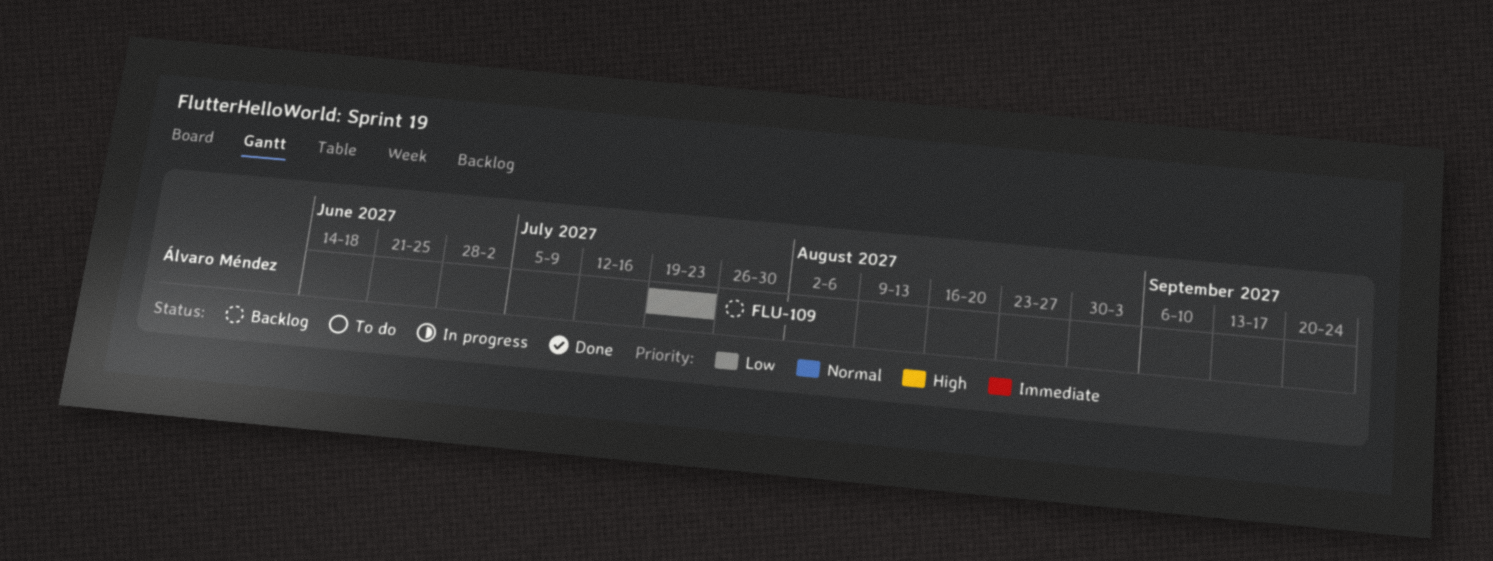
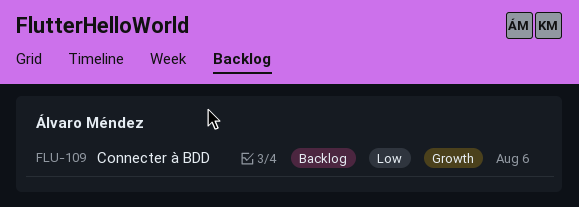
FLU-109, due: Jul 23 -> Aug 6

